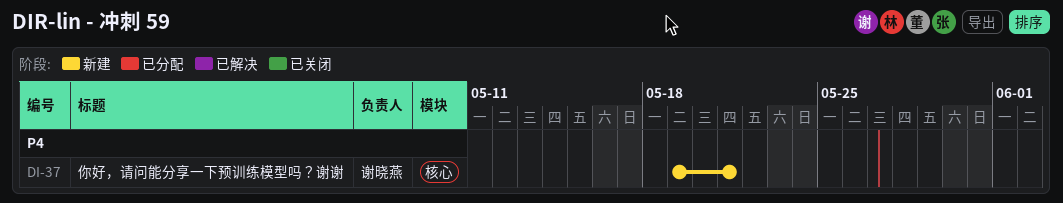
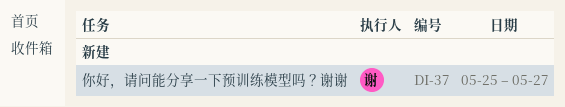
DI-37, start: May 19 -> May 25
DI-37, due: May 21 -> May 27

